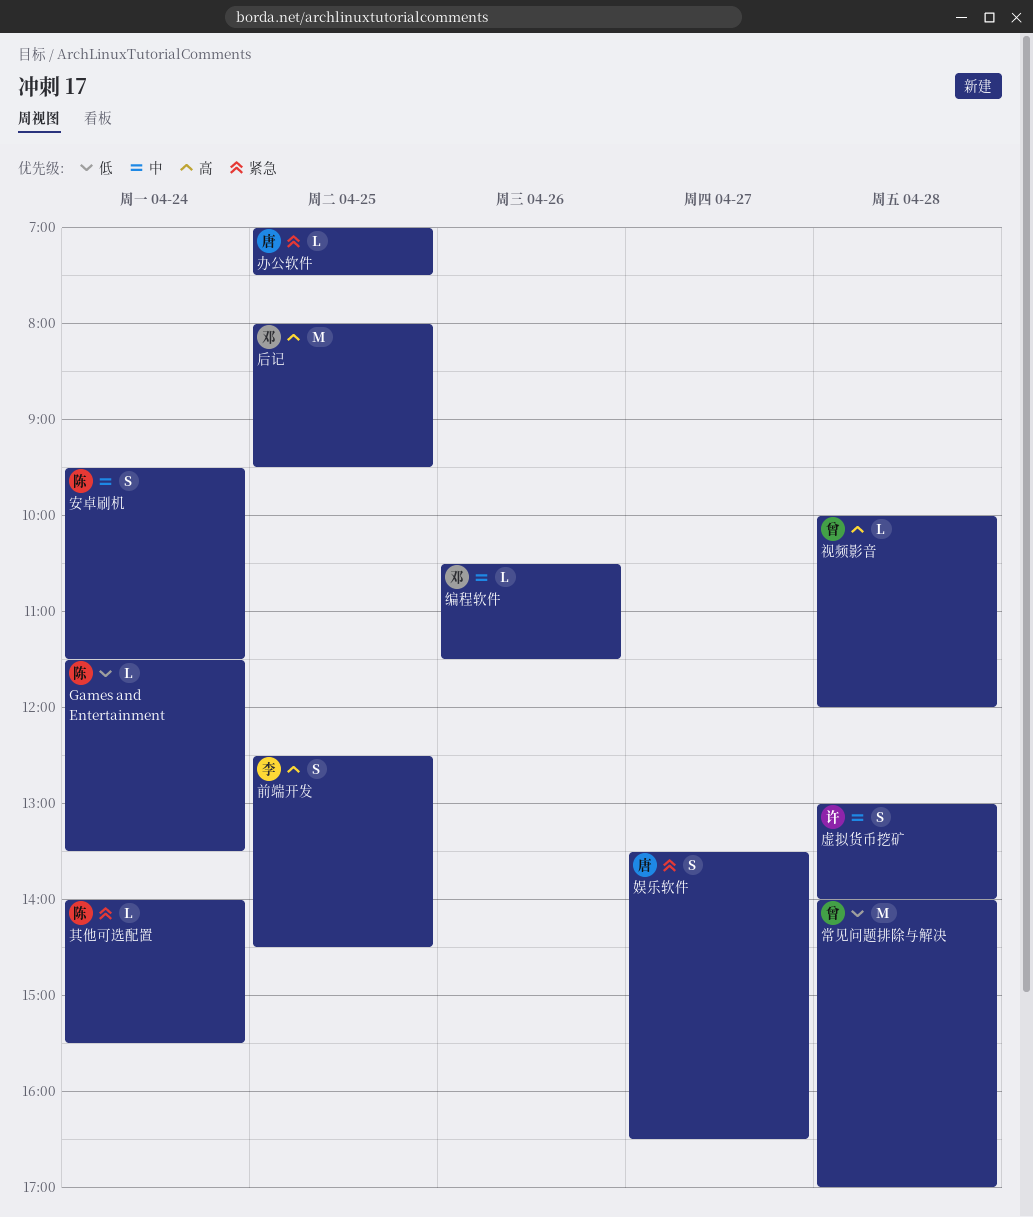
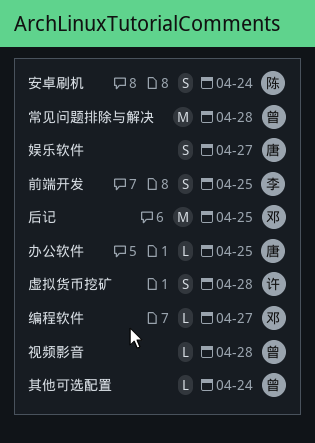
Games and Entertainment: present -> none
其他可选配置, owner: 陈 -> 曾
编程软件, day: Apr 26 -> Apr 27

